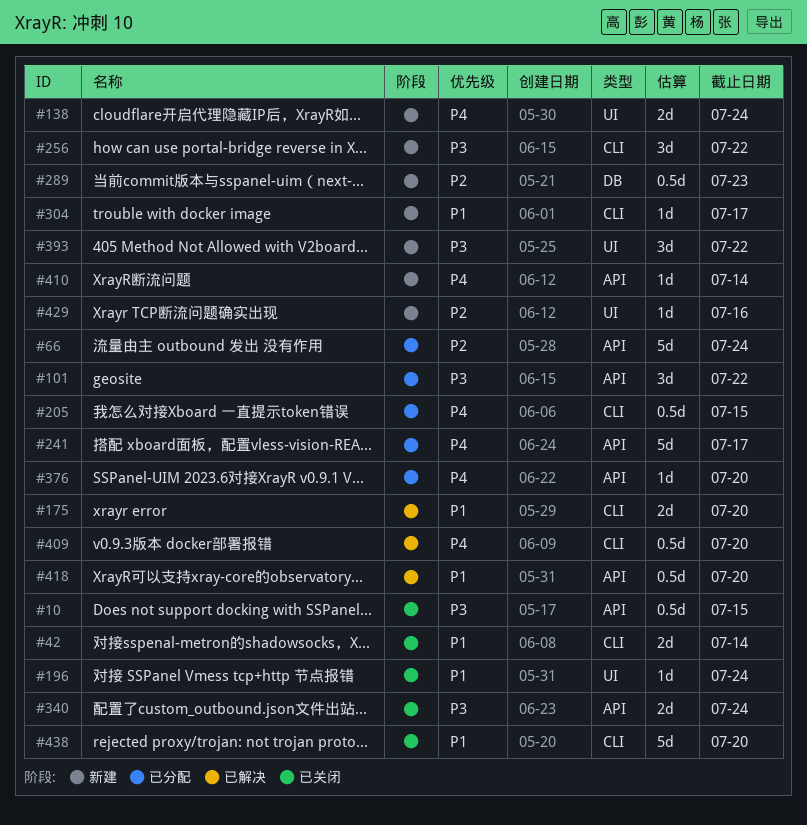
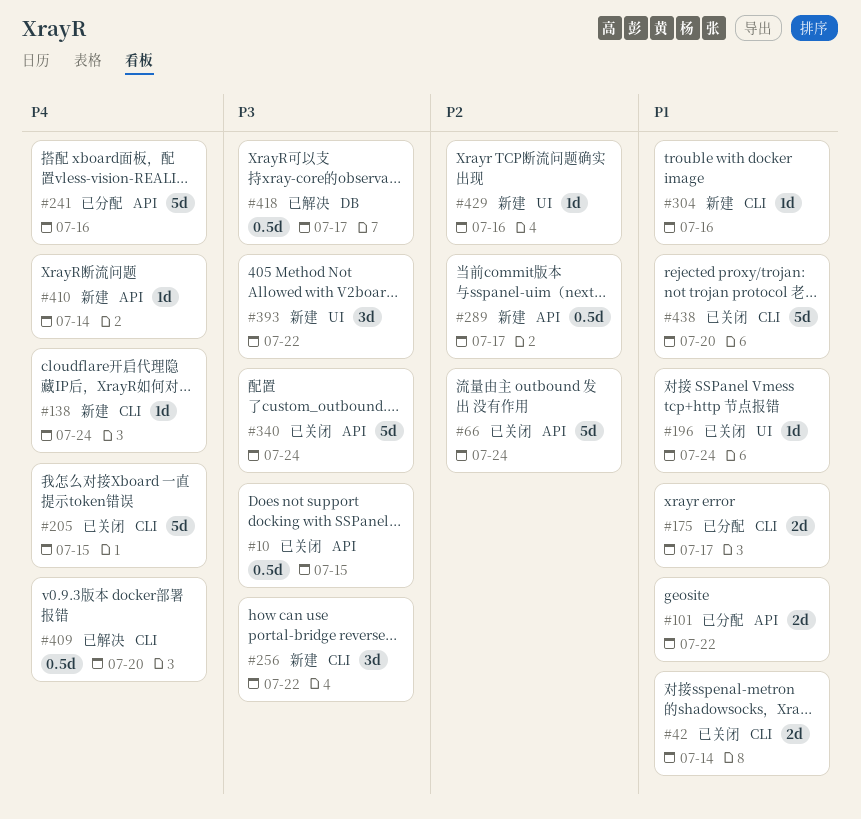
#66, status: 已分配 -> 已关闭
#101, priority: P3 -> P1
#101, estimate: 3d -> 2d
#138, label: UI -> CLI
#138, estimate: 2d -> 1d
#175, status: 已解决 -> 已分配
#175, due: Jul 20 -> Jul 17
#205, status: 已分配 -> 已关闭
#205, estimate: 0.5d -> 5d
#241, due: Jul 17 -> Jul 16
#289, label: DB -> API
#289, due: Jul 23 -> Jul 17
#304, due: Jul 17 -> Jul 16
#340, estimate: 2d -> 5d
#376: present -> none
#418, priority: P1 -> P3
#418, label: API -> DB
#418, due: Jul 20 -> Jul 17

